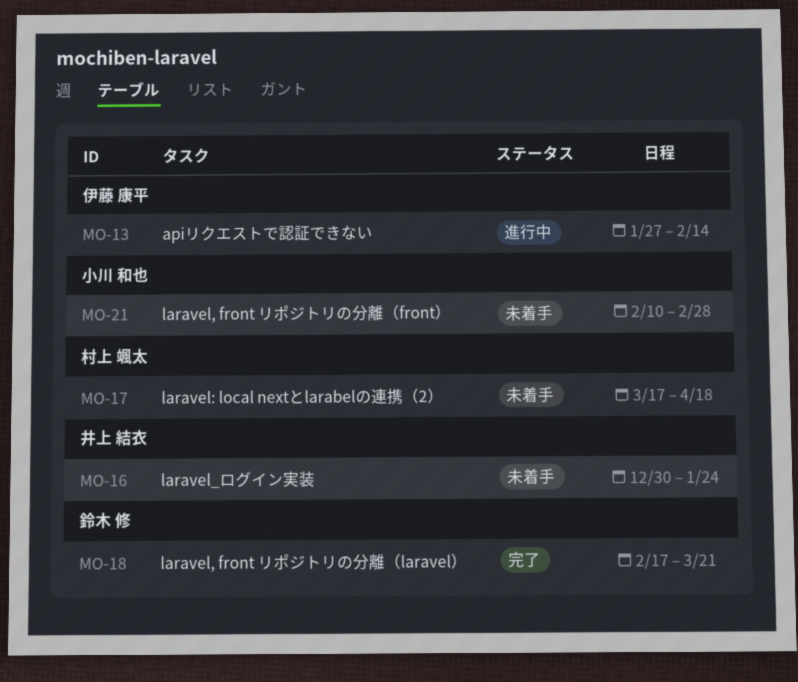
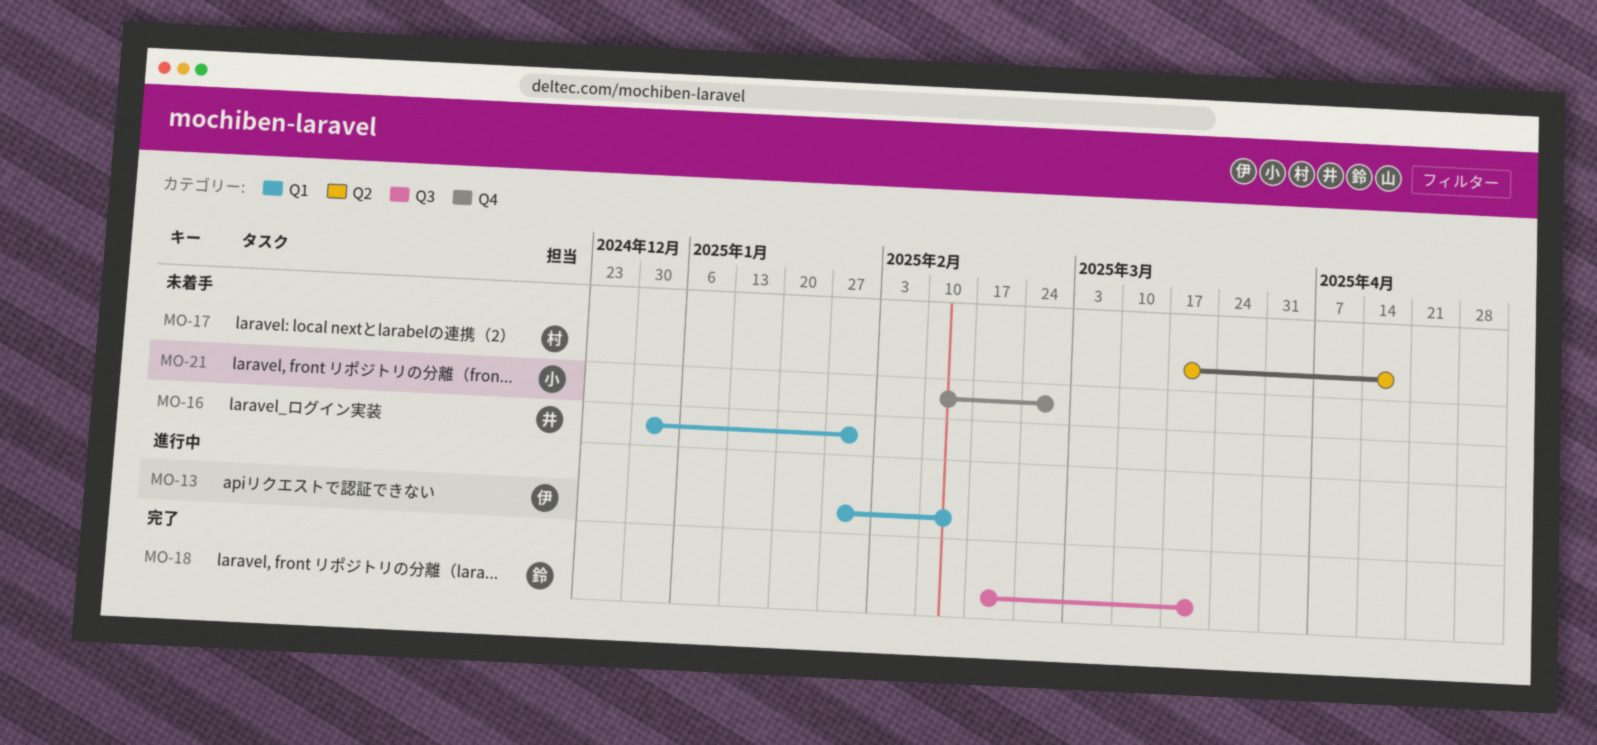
MO-16, due: Jan 24 -> Jan 31

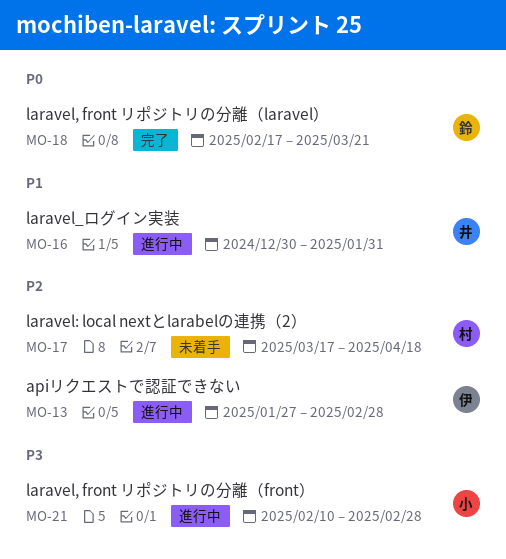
MO-13, due: Feb 14 -> Feb 28
MO-16, status: 未着手 -> 進行中
MO-21, status: 未着手 -> 進行中

